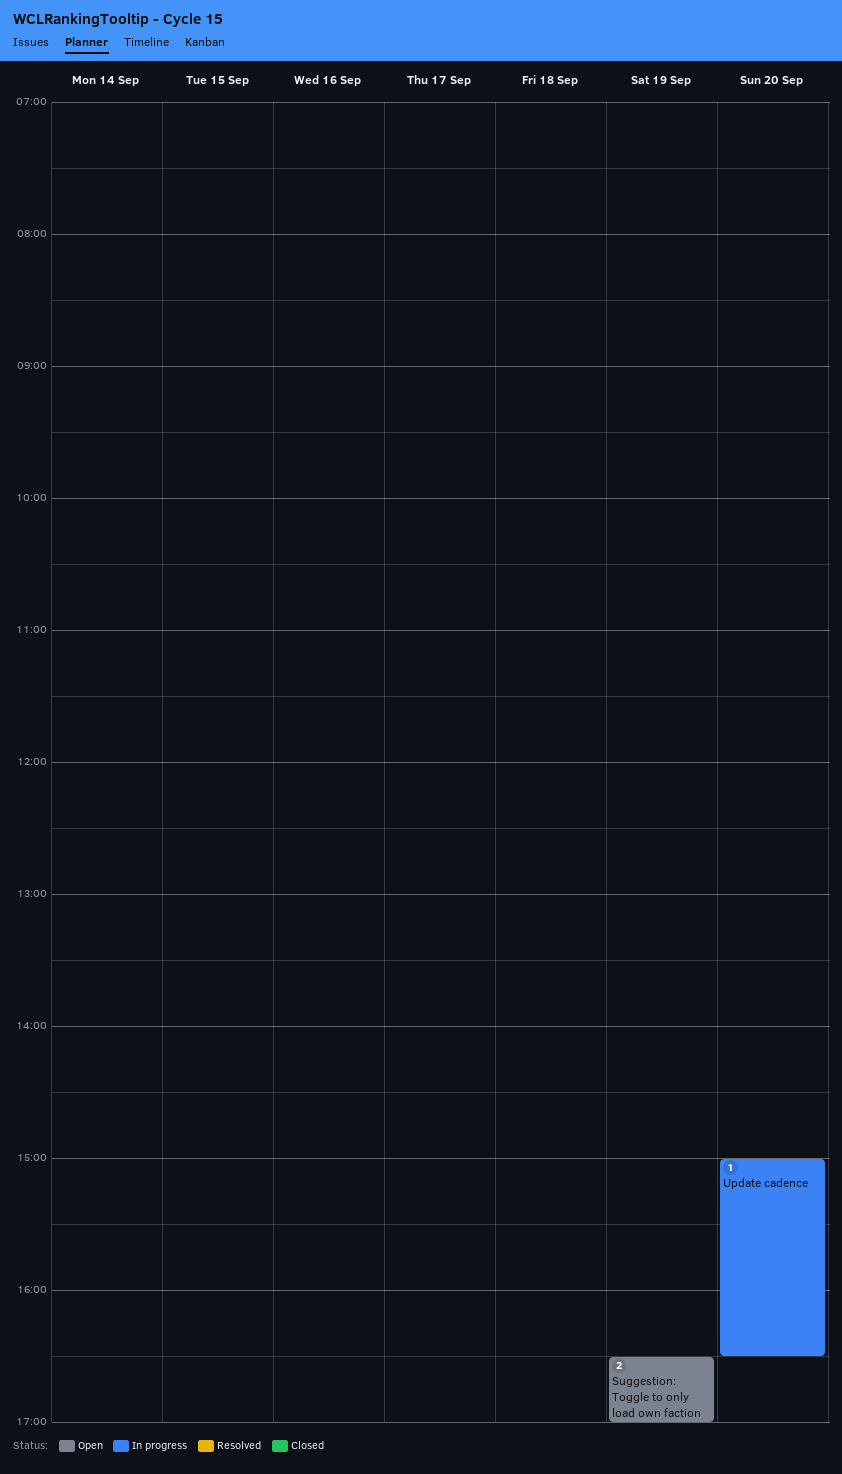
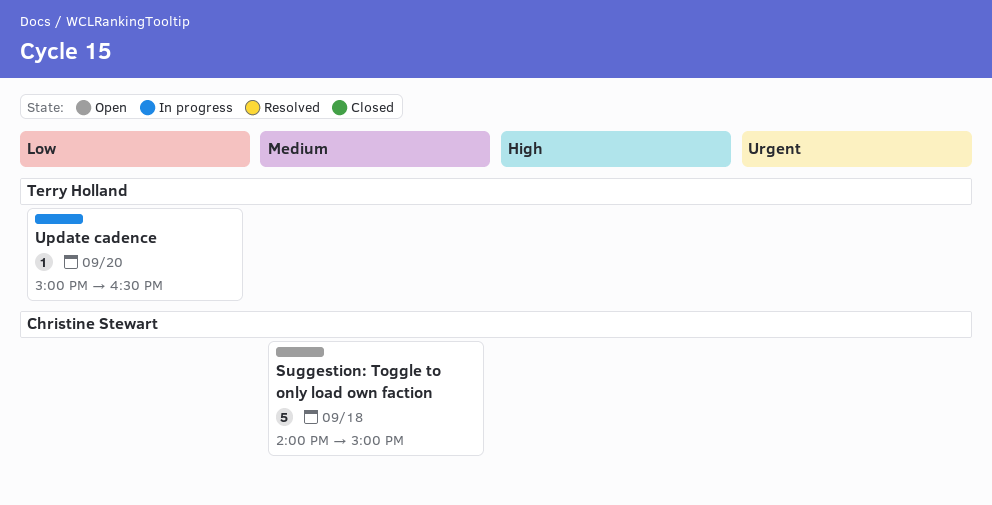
Suggestion: Toggle to only load own faction, estimate: 2 -> 5
Suggestion: Toggle to only load own faction, day: Sep 19 -> Sep 18
Suggestion: Toggle to only load own faction, begins: 16:30 -> 14:00
Suggestion: Toggle to only load own faction, ends: 17:00 -> 15:00

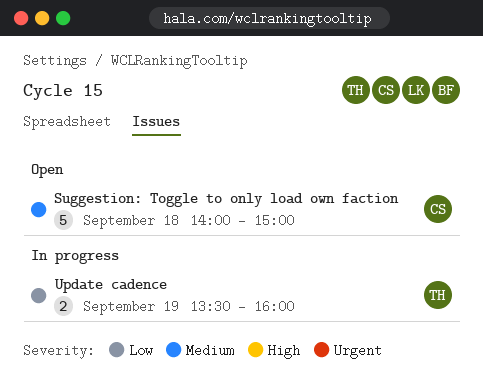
Update cadence, estimate: 1 -> 2
Update cadence, day: Sep 20 -> Sep 19
Update cadence, begins: 15:00 -> 13:30
Update cadence, ends: 16:30 -> 16:00

